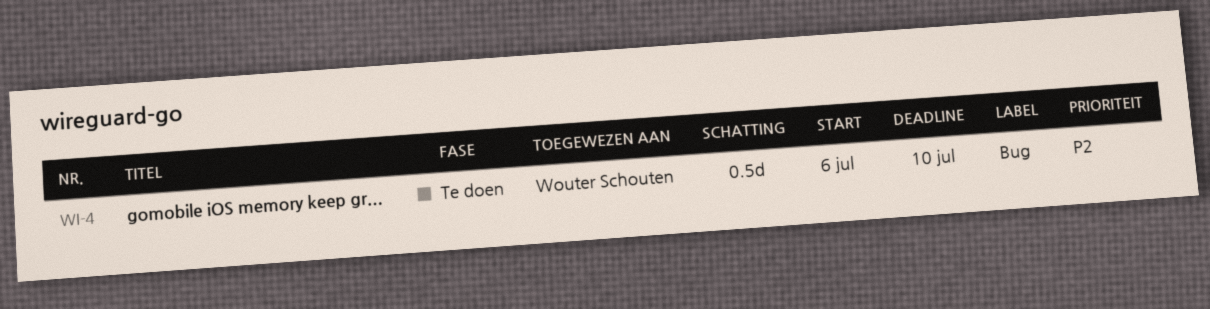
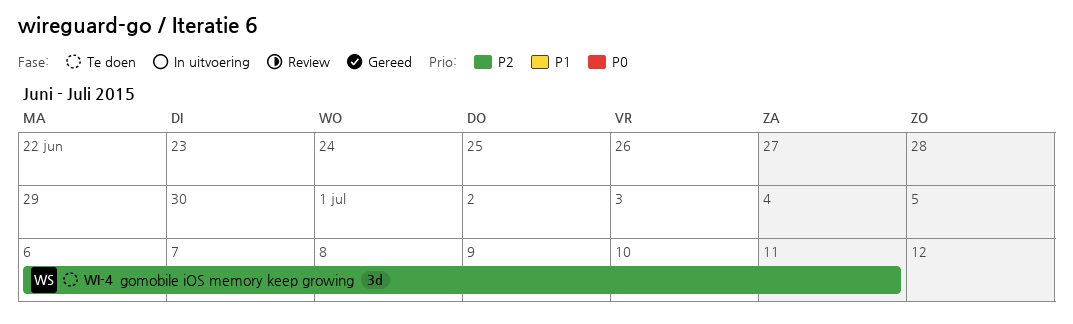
WI-4, estimate: 0.5d -> 3d
WI-4, due: Jul 10 -> Jul 11

